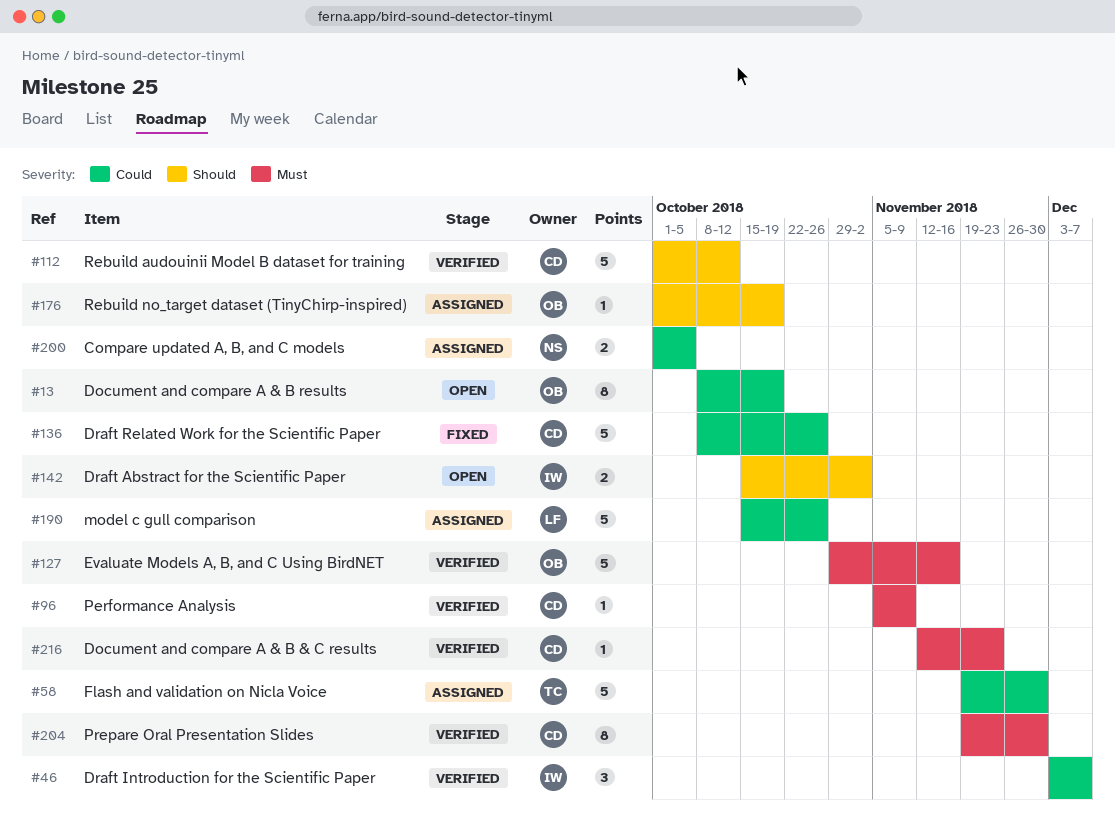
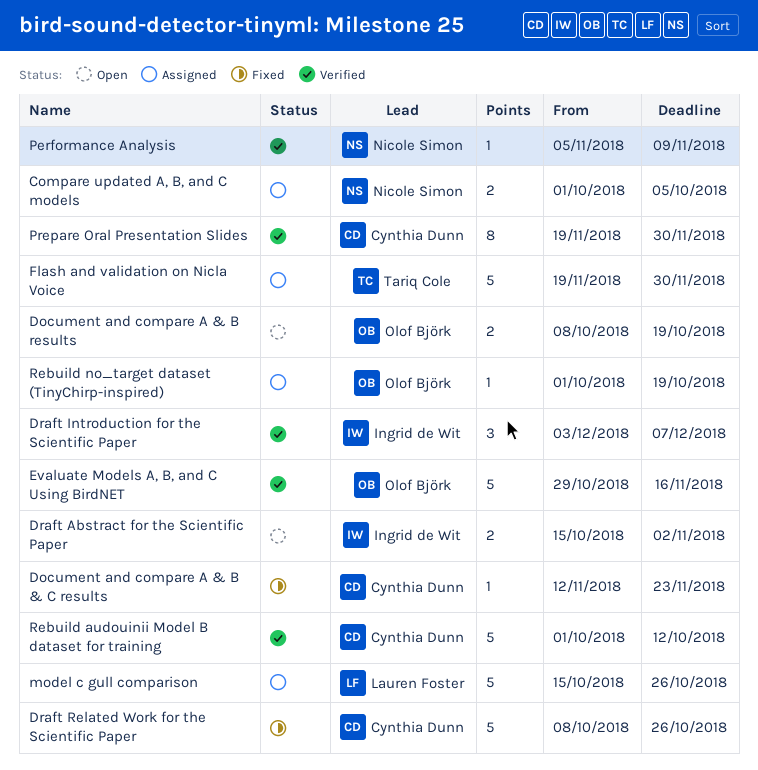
Document and compare A & B & C results, status: Verified -> Fixed
Document and compare A & B results, estimate: 8 -> 2
Performance Analysis, owner: Cynthia Dunn -> Nicole Simon

